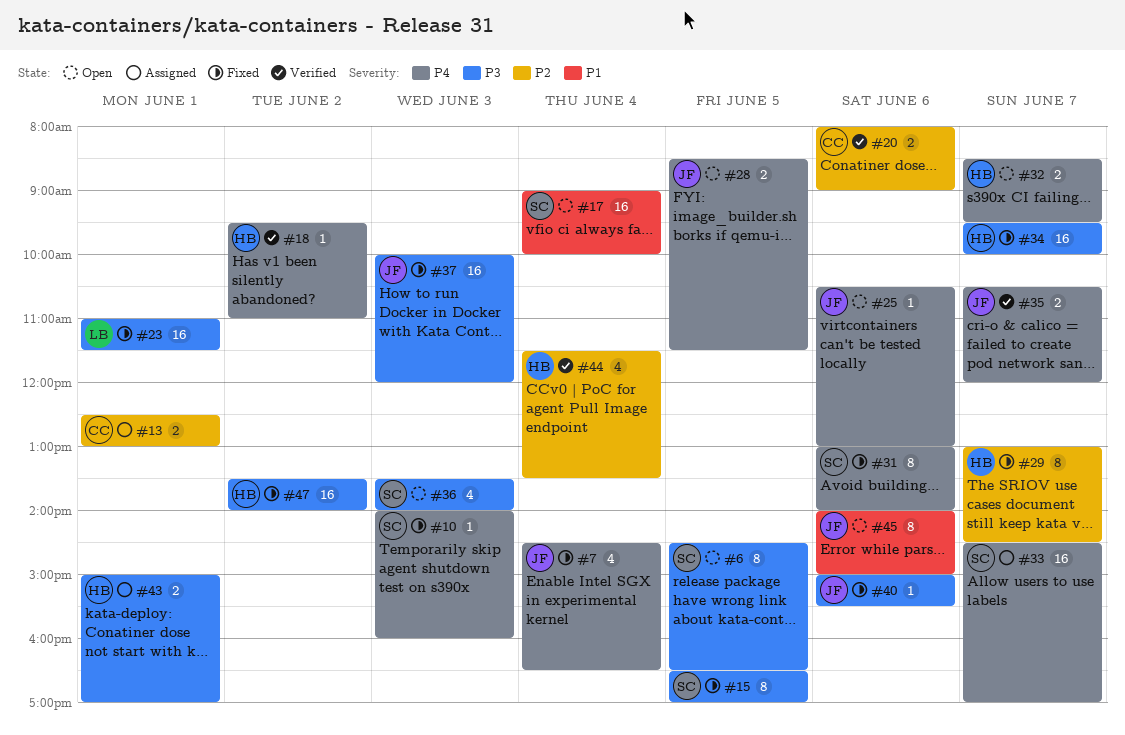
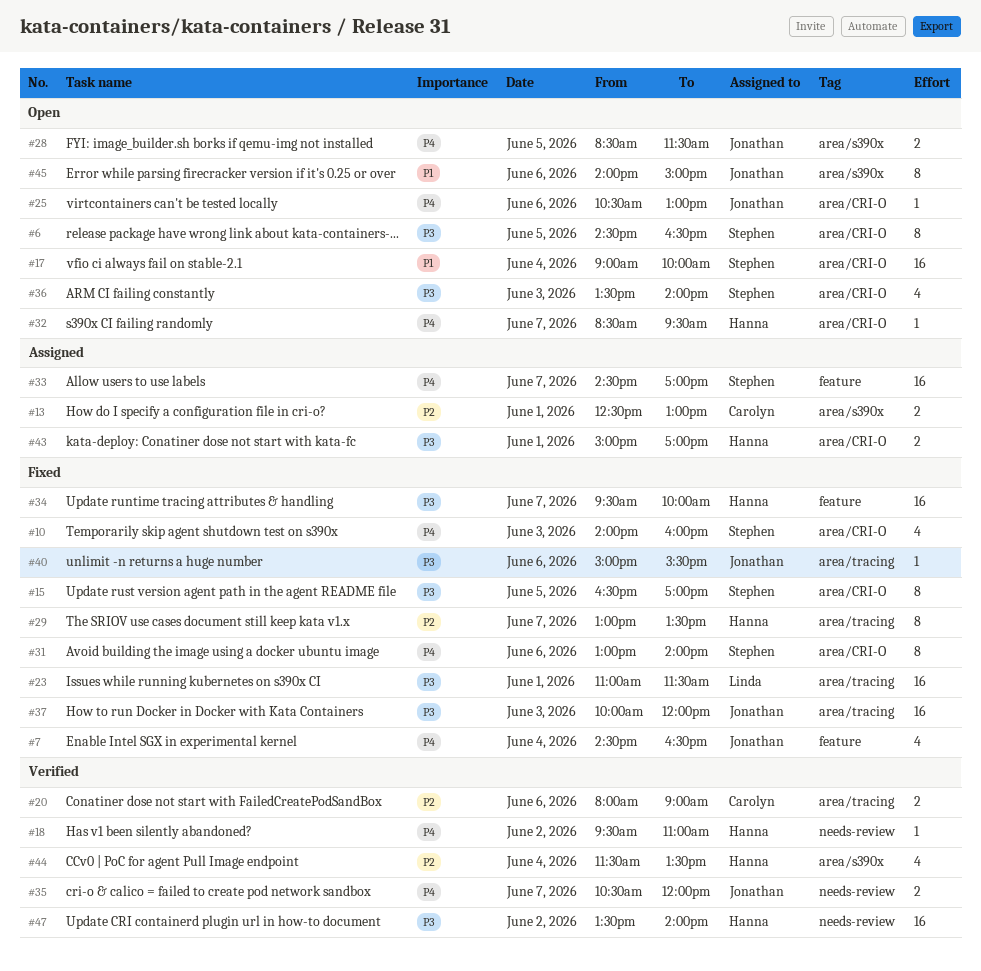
#10, estimate: 1 -> 4
#29, ends: 14:30 -> 13:30
#32, estimate: 2 -> 1
#47, status: Fixed -> Verified

